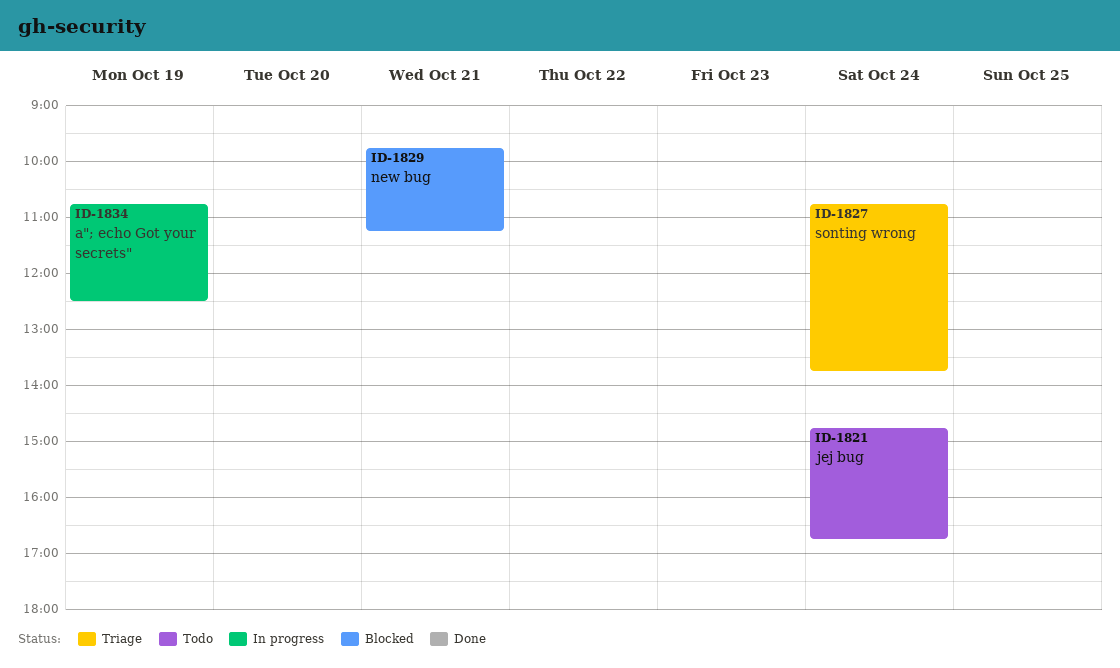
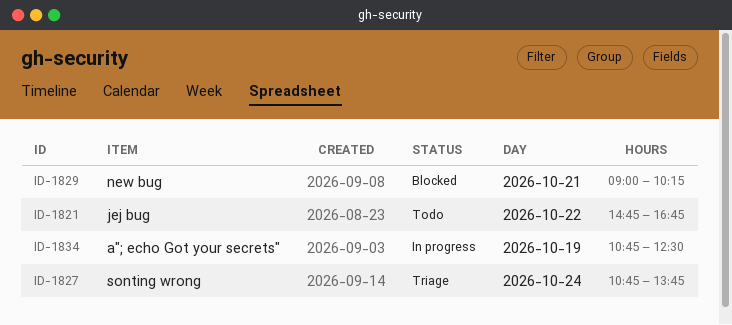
ID-1821, day: Oct 24 -> Oct 22
ID-1829, begins: 09:45 -> 09:00
ID-1829, ends: 11:15 -> 10:15

